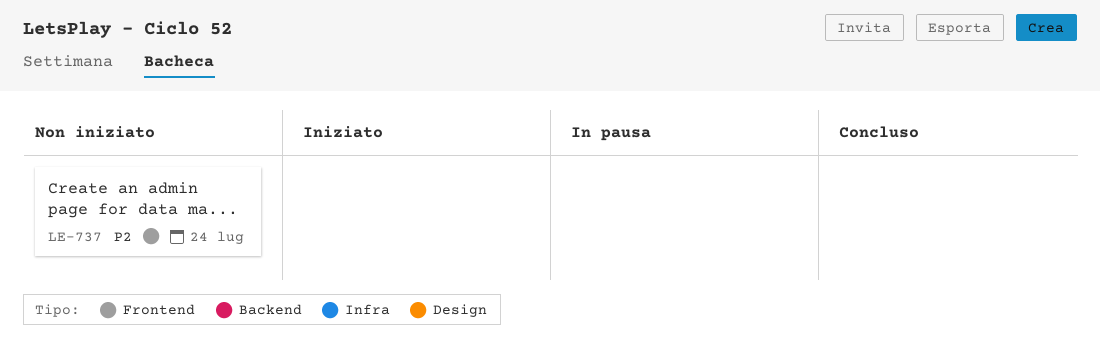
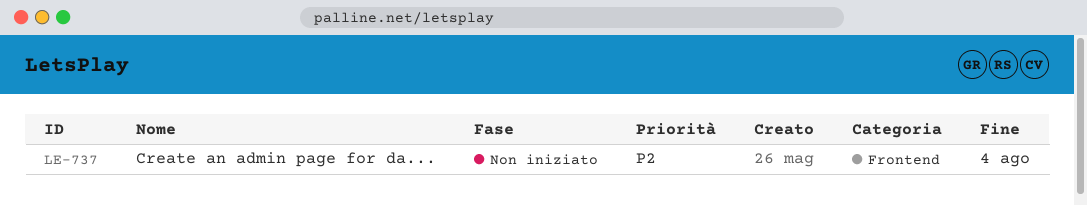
LE-737, due: Jul 24 -> Aug 4

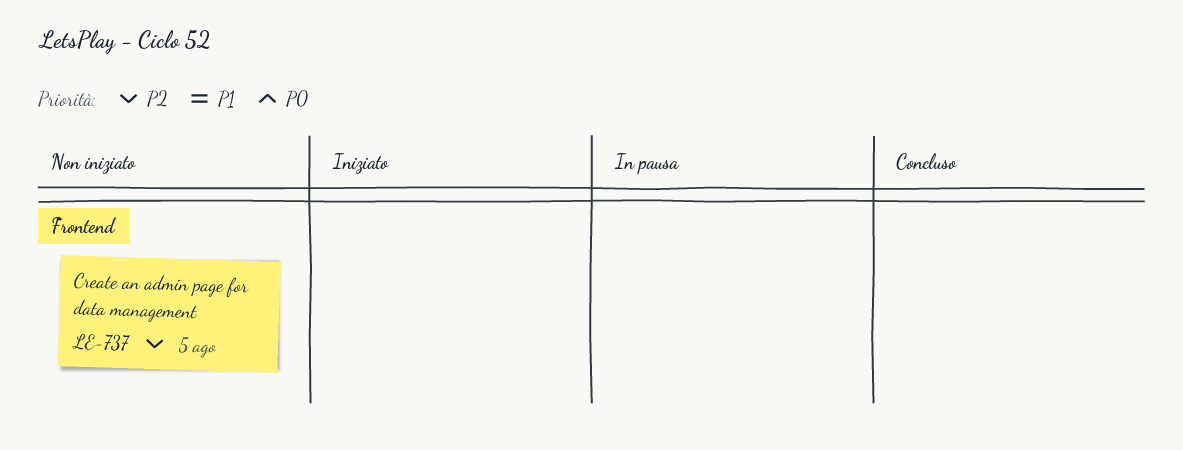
LE-737, due: Aug 4 -> Aug 5

